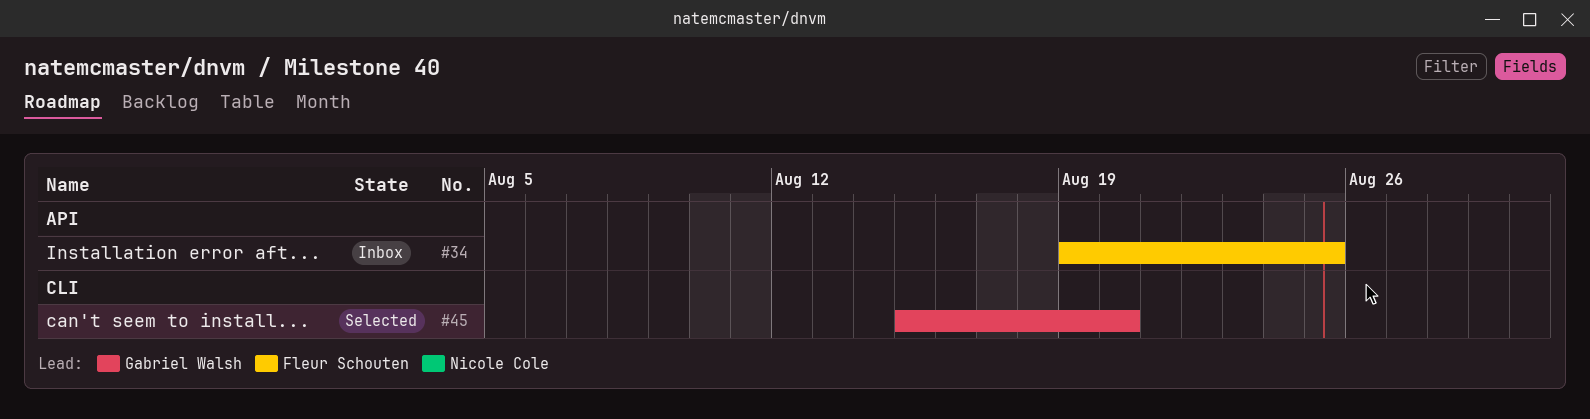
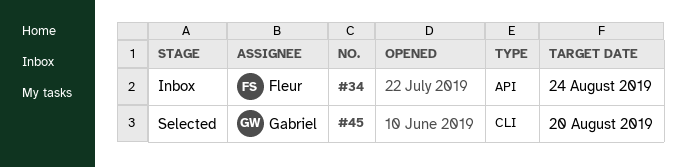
#34, due: Aug 25 -> Aug 24

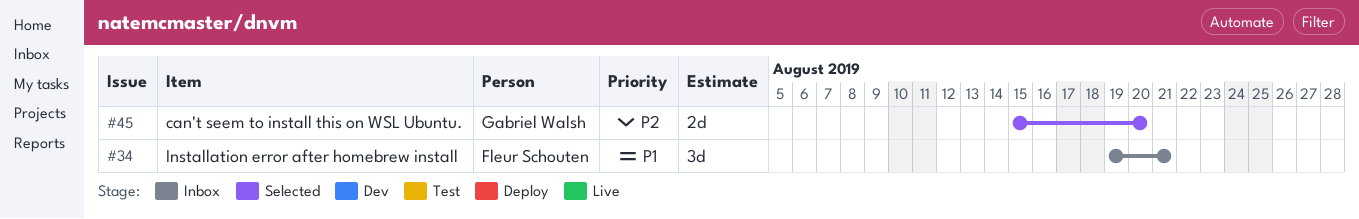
#34, due: Aug 24 -> Aug 21

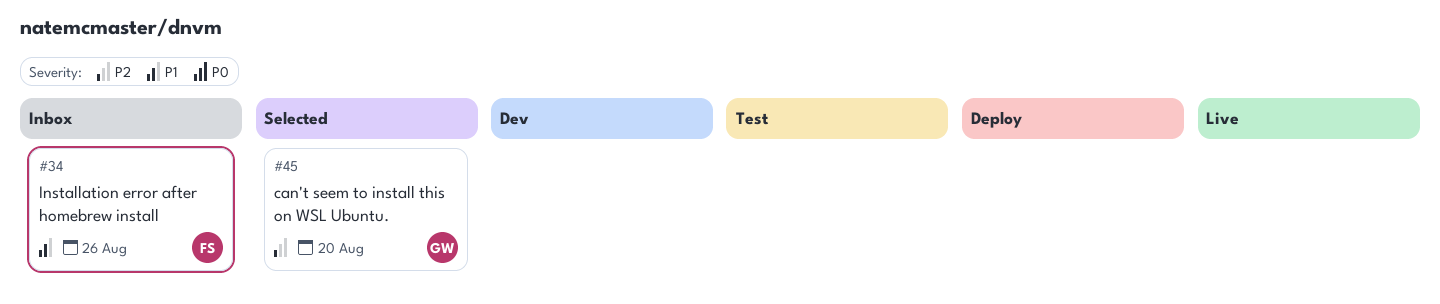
#34, due: Aug 21 -> Aug 26

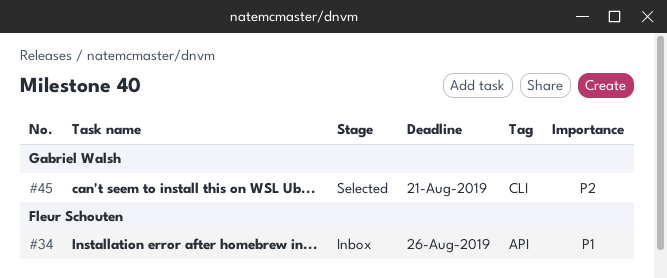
#45, due: Aug 20 -> Aug 21

